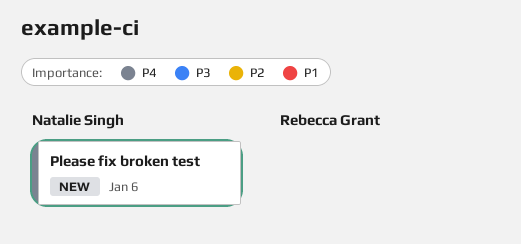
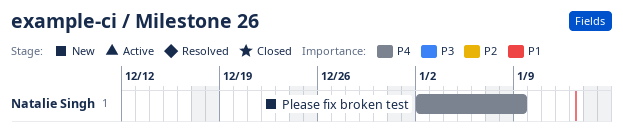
Please fix broken test, due: Jan 6 -> Jan 9

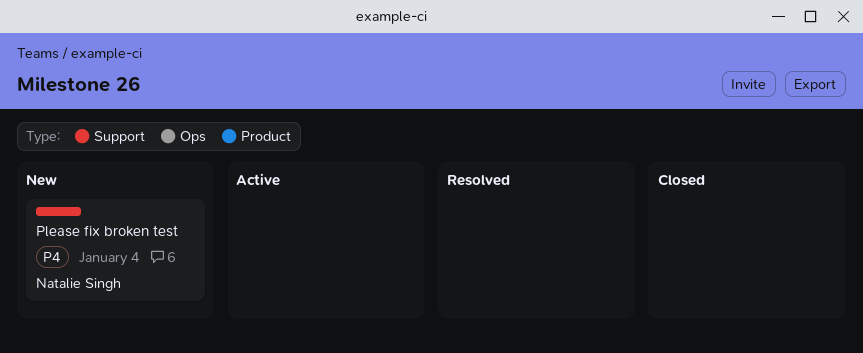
Please fix broken test, due: Jan 9 -> Jan 4

